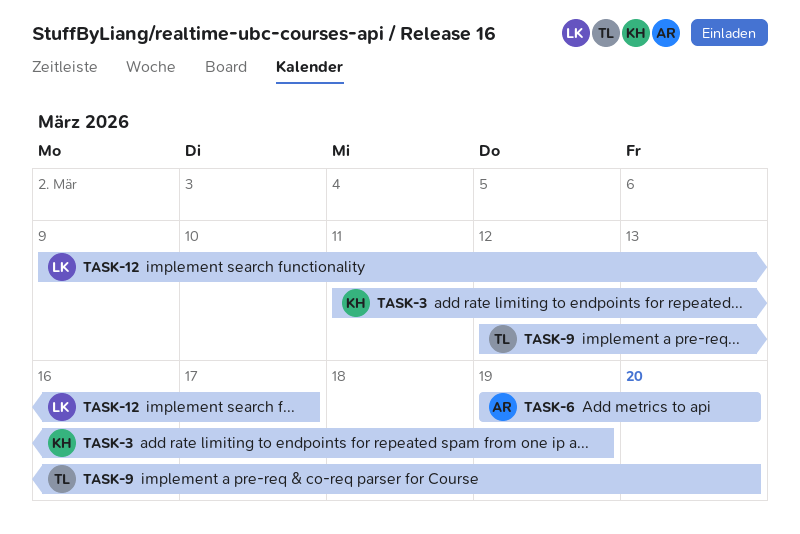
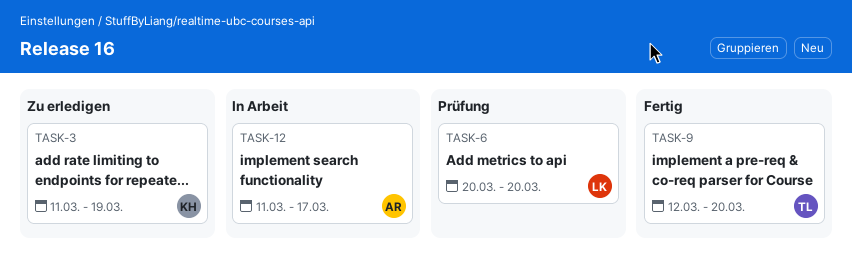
TASK-6, owner: AR -> LK
TASK-6, start: Mar 19 -> Mar 20
TASK-12, owner: LK -> AR
TASK-12, start: Mar 9 -> Mar 11

